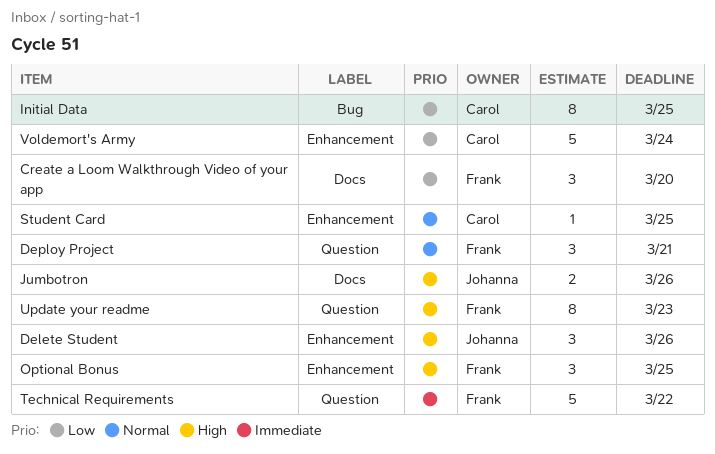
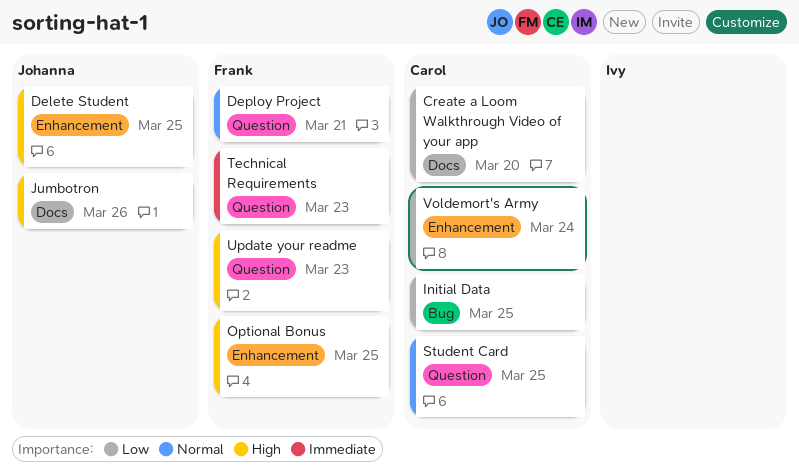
Create a Loom Walkthrough Video of your app, owner: Frank -> Carol
Delete Student, due: Mar 26 -> Mar 25
Student Card, label: Enhancement -> Question
Technical Requirements, due: Mar 22 -> Mar 23

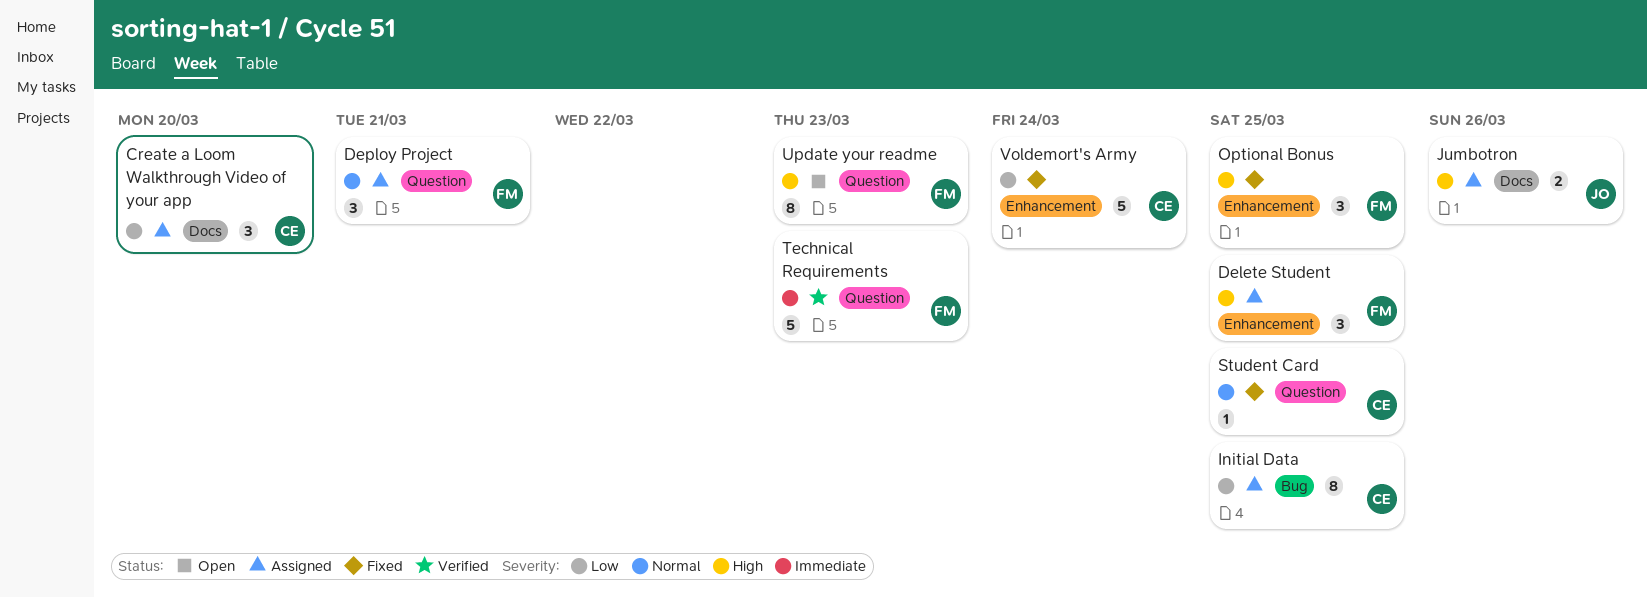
Delete Student, owner: Johanna -> Frank

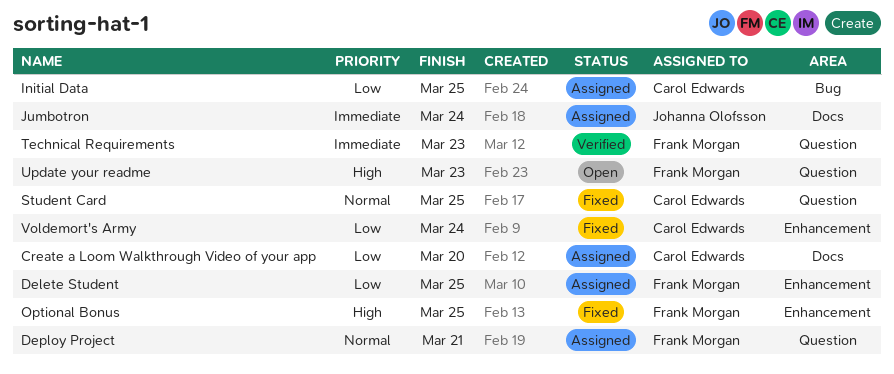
Delete Student, priority: High -> Low
Jumbotron, priority: High -> Immediate
Jumbotron, due: Mar 26 -> Mar 24

